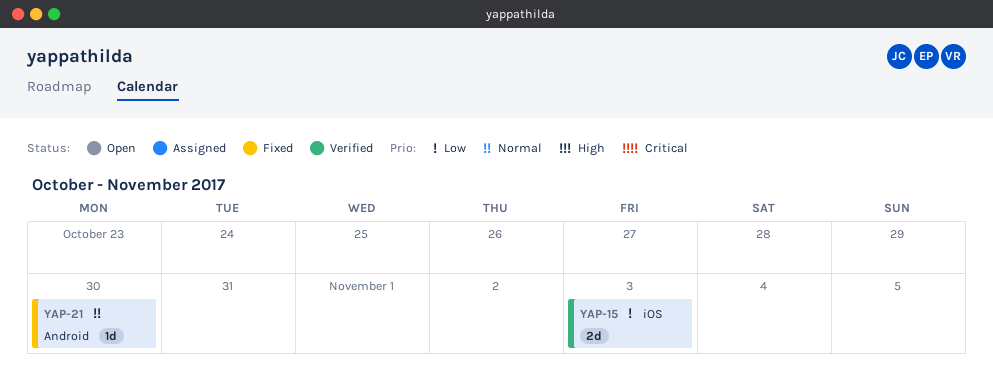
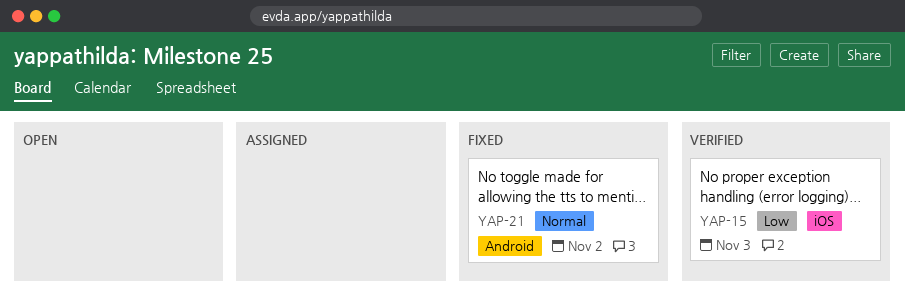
YAP-21, due: Oct 30 -> Nov 2

